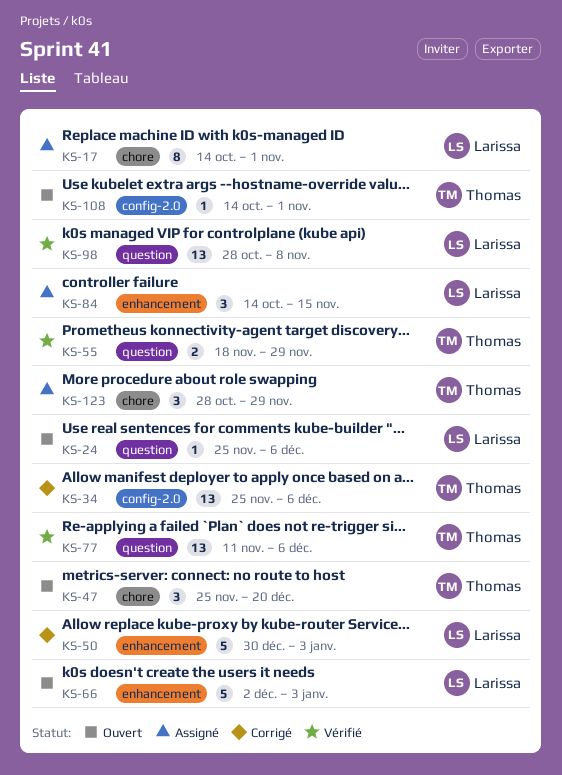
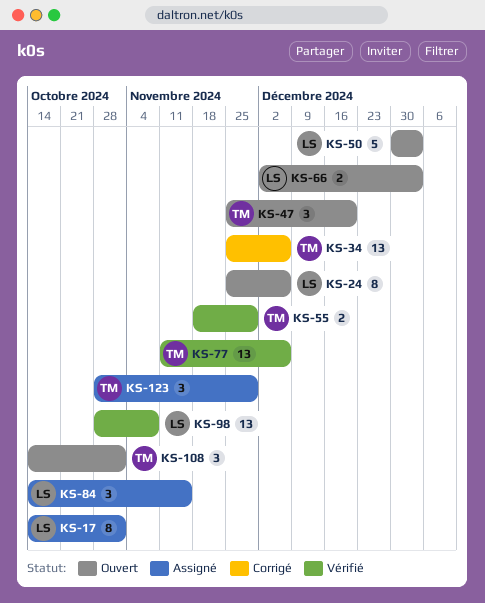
KS-24, estimate: 1 -> 8
KS-50, status: Corrigé -> Ouvert
KS-66, estimate: 5 -> 2
KS-108, estimate: 1 -> 3

